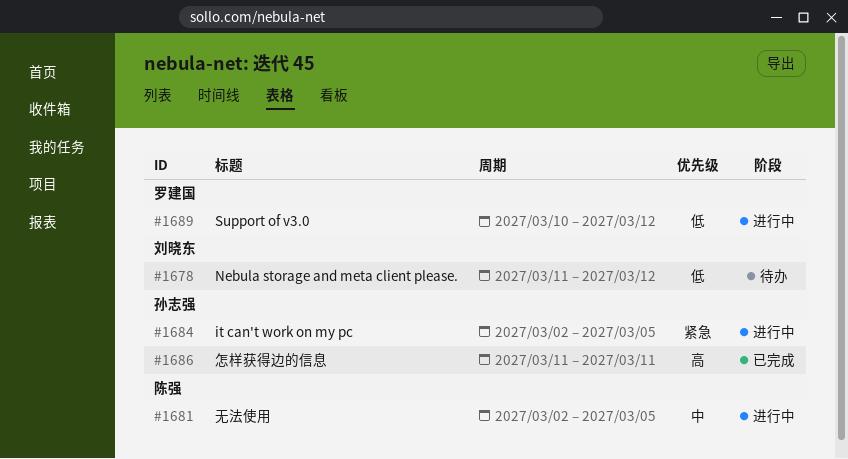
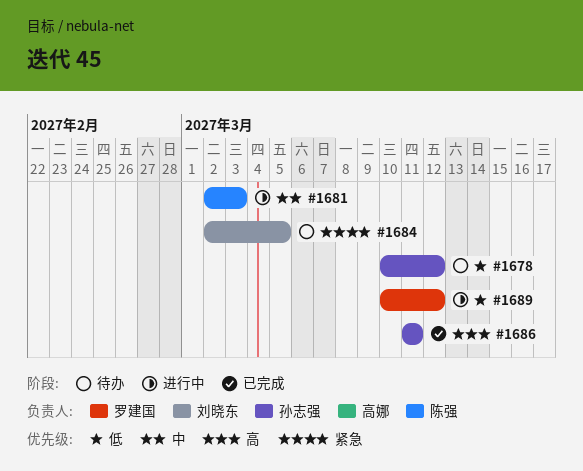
#1678, owner: 刘晓东 -> 孙志强
#1678, start: Mar 11 -> Mar 10
#1681, due: Mar 5 -> Mar 3
#1684, status: 进行中 -> 待办
#1684, owner: 孙志强 -> 刘晓东

